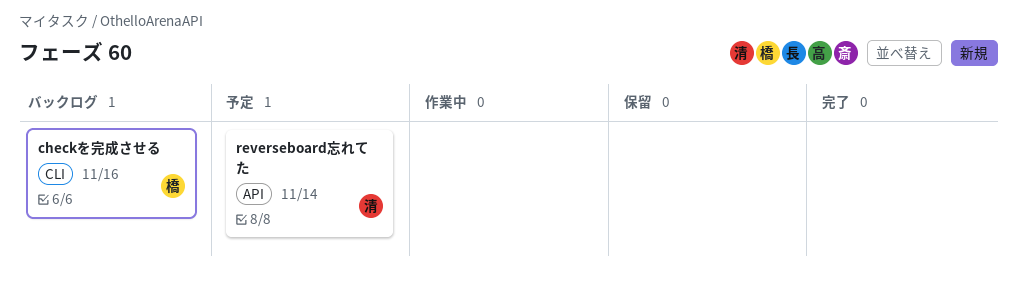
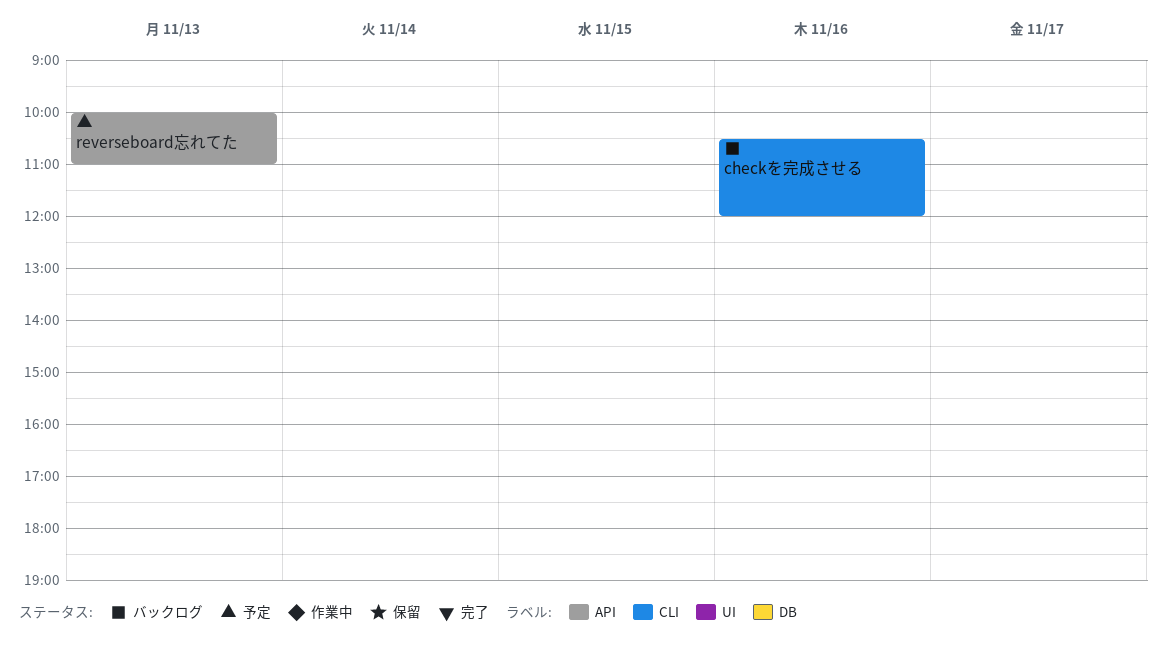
reverseboard忘れてた, day: Nov 14 -> Nov 13

